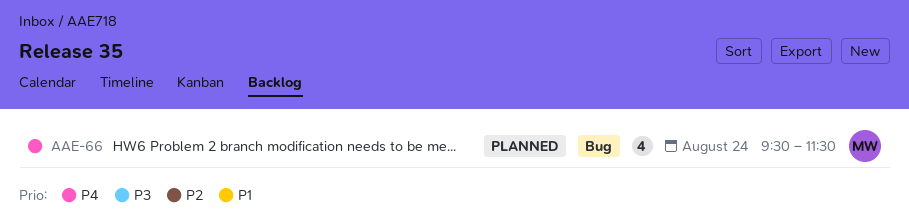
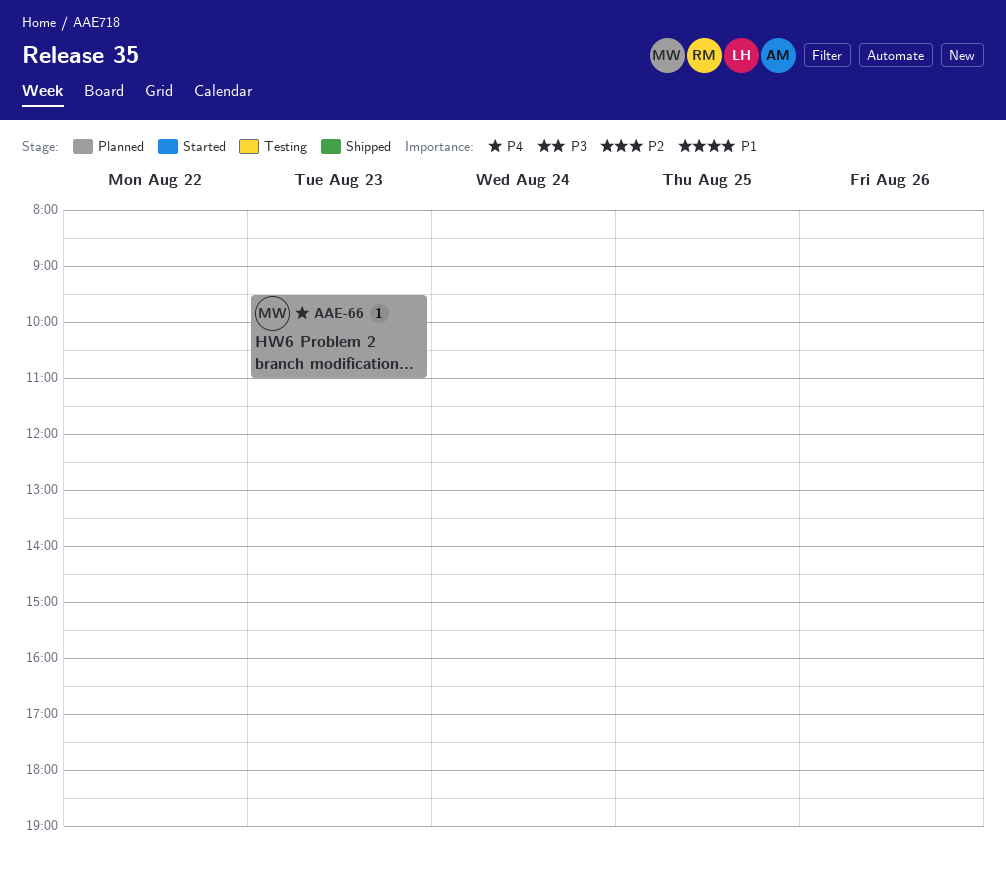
AAE-66, estimate: 4 -> 1
AAE-66, day: Aug 24 -> Aug 23
AAE-66, ends: 11:30 -> 11:00

